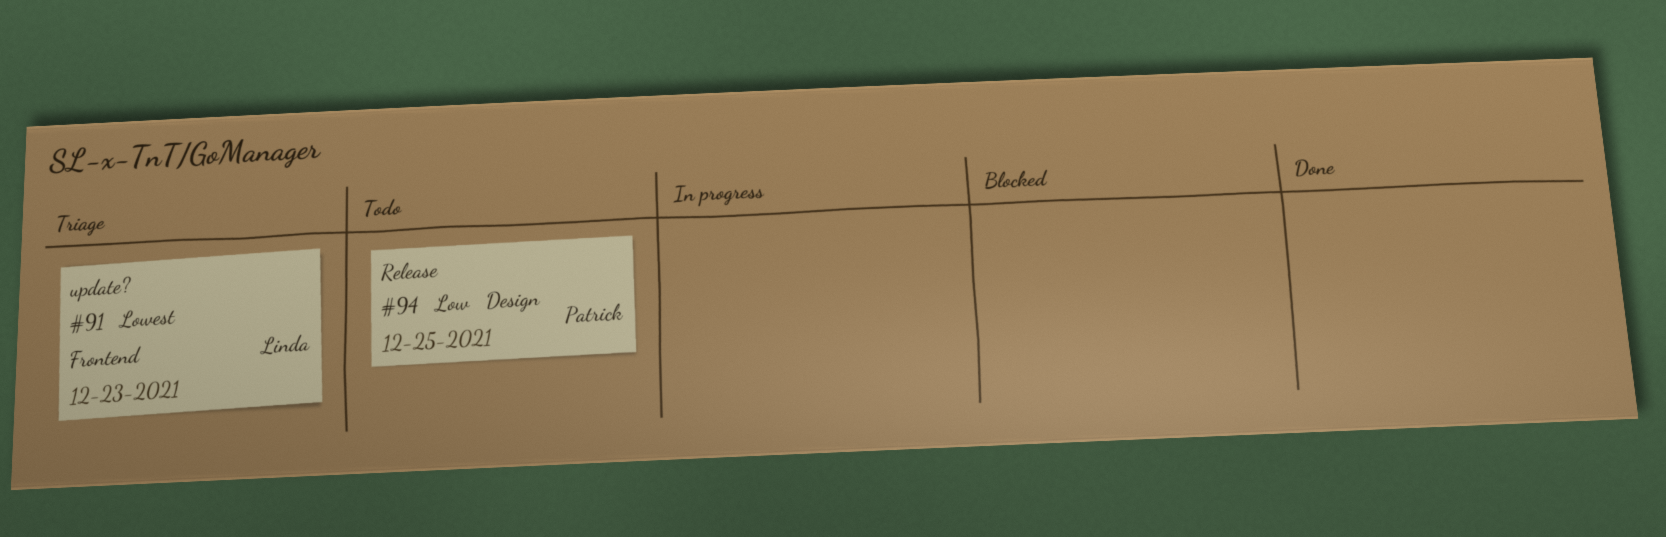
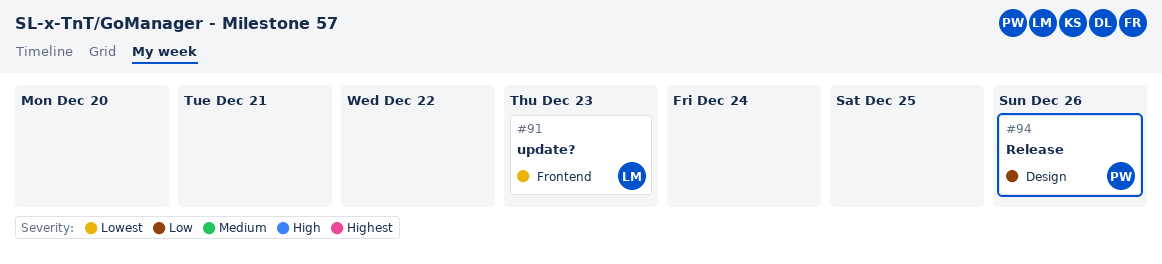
#94, due: Dec 25 -> Dec 26

